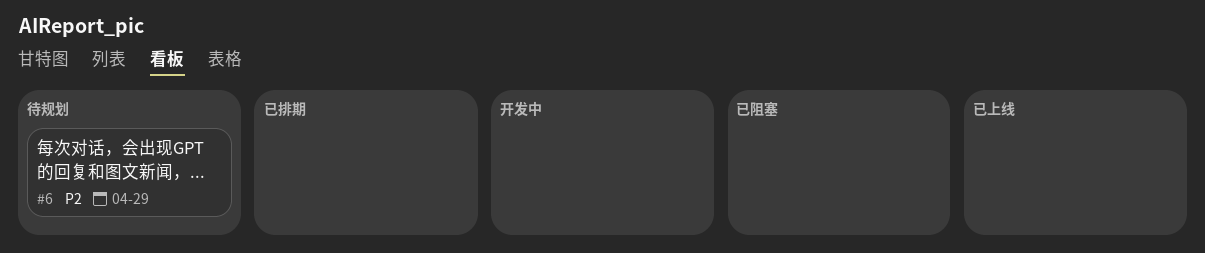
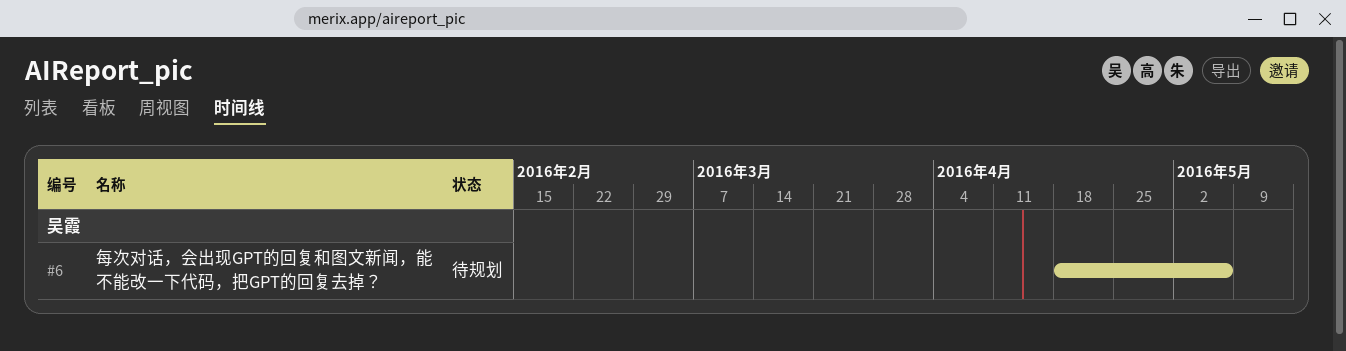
#6, due: Apr 29 -> May 6

